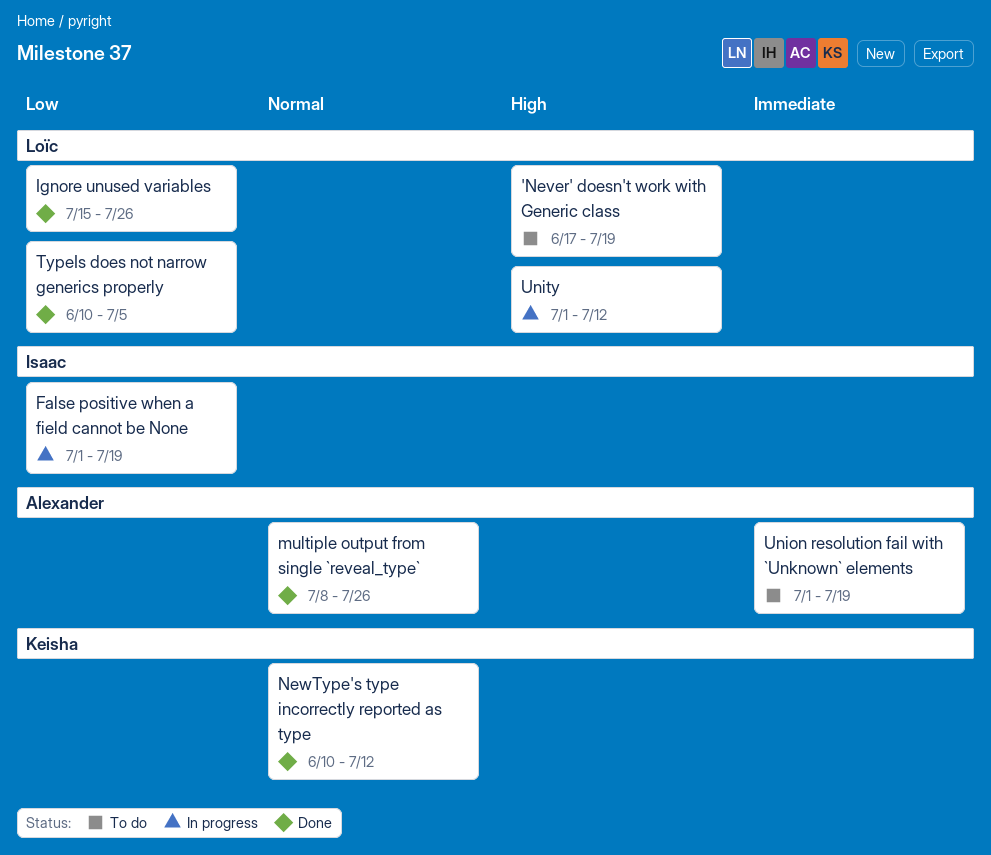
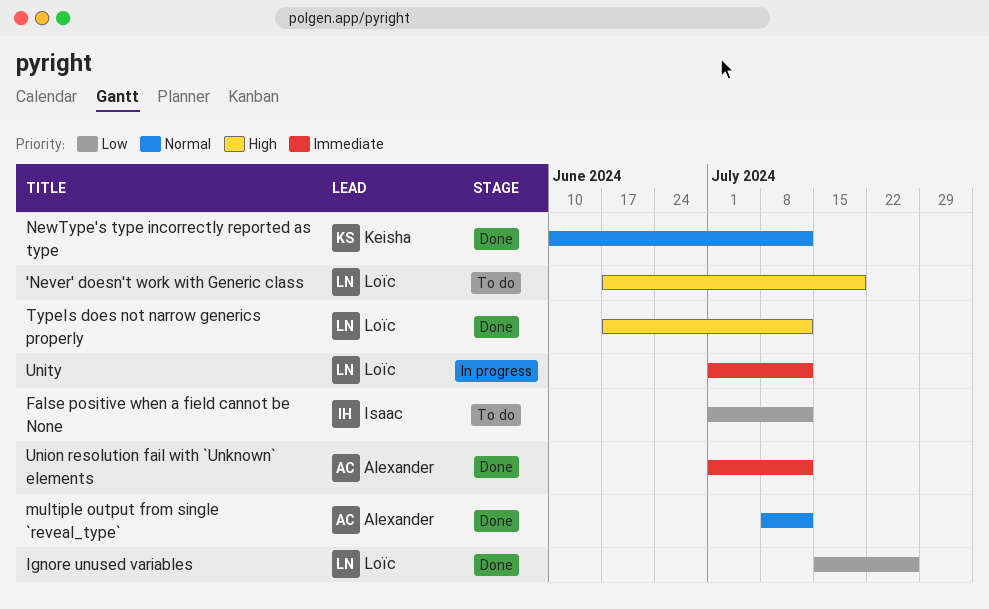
False positive when a field cannot be None, status: In progress -> To do
False positive when a field cannot be None, due: Jul 19 -> Jul 12
multiple output from single `reveal_type`, due: Jul 26 -> Jul 12
TypeIs does not narrow generics properly, priority: Low -> High
TypeIs does not narrow generics properly, start: Jun 10 -> Jun 17
TypeIs does not narrow generics properly, due: Jul 5 -> Jul 12
Union resolution fail with `Unknown` elements, status: To do -> Done
Union resolution fail with `Unknown` elements, due: Jul 19 -> Jul 12
Unity, priority: High -> Immediate

